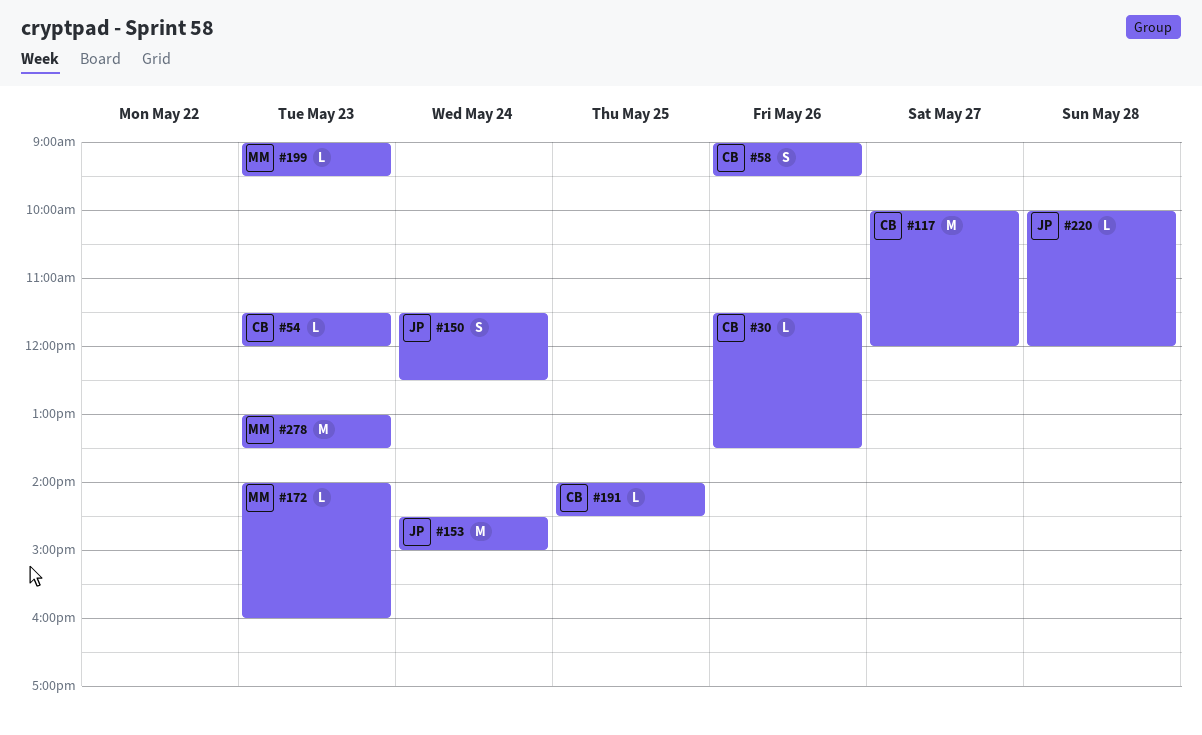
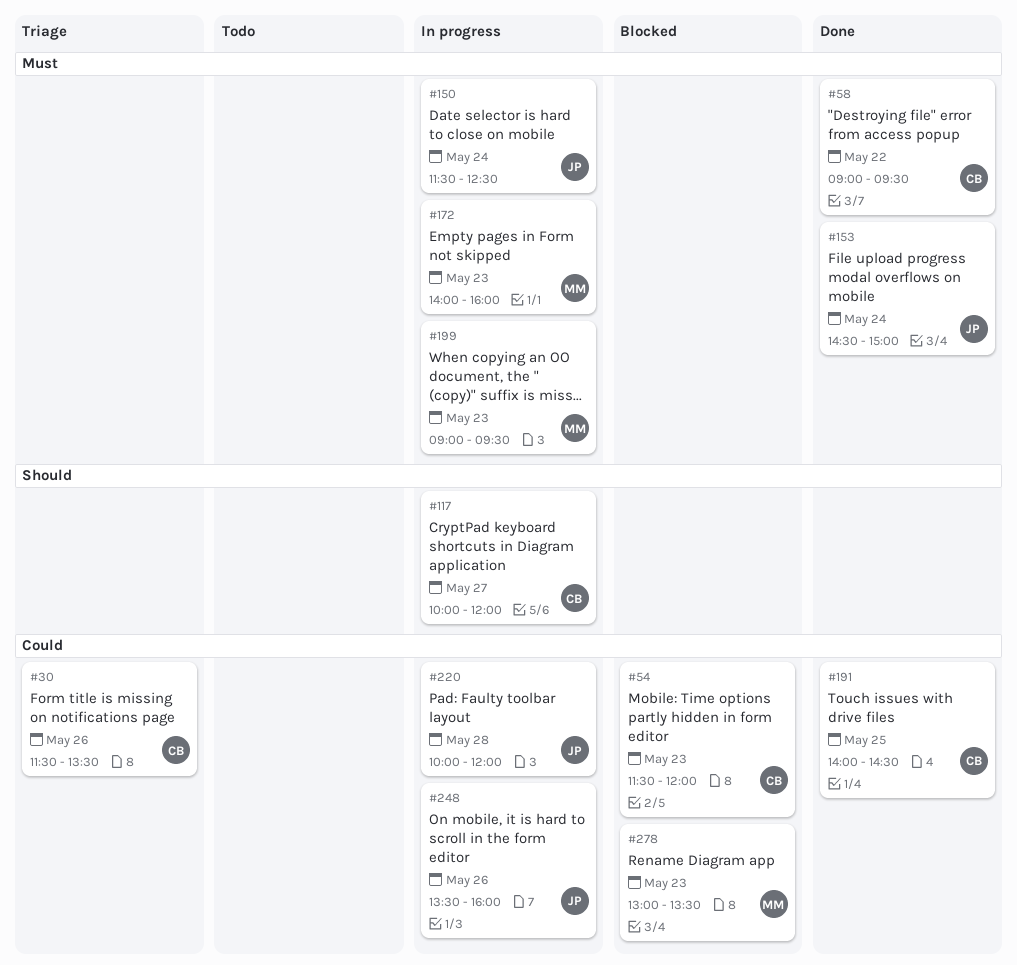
#58, day: May 26 -> May 22
#248: none -> present

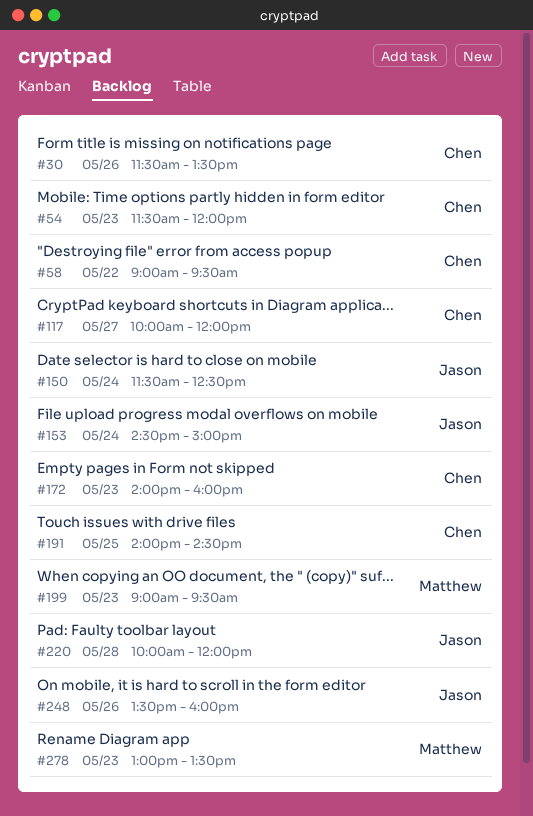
#172, owner: Matthew -> Chen

